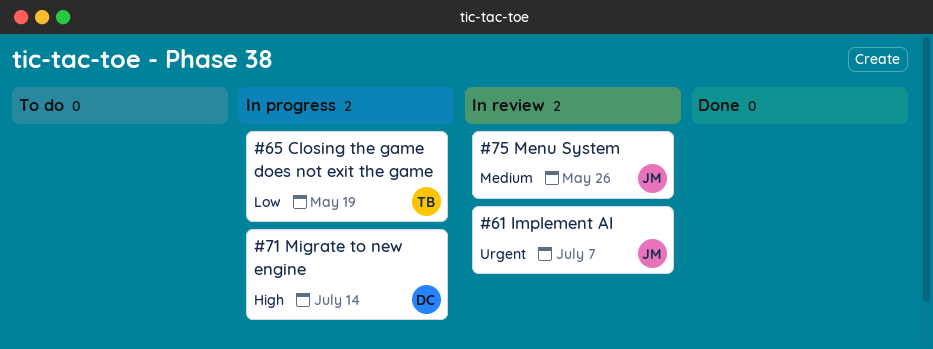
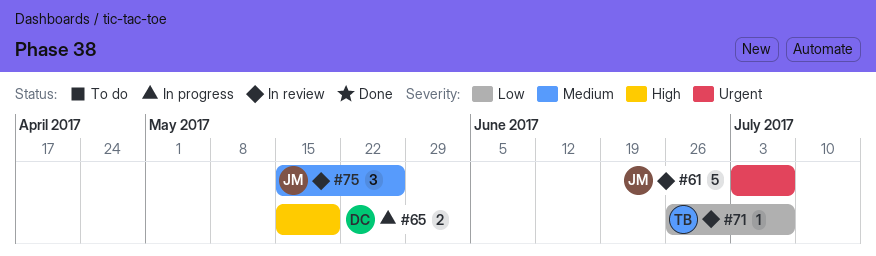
#65, owner: TB -> DC
#65, priority: Low -> High
#71, status: In progress -> In review
#71, owner: DC -> TB
#71, priority: High -> Low
#71, due: Jul 14 -> Jul 7

